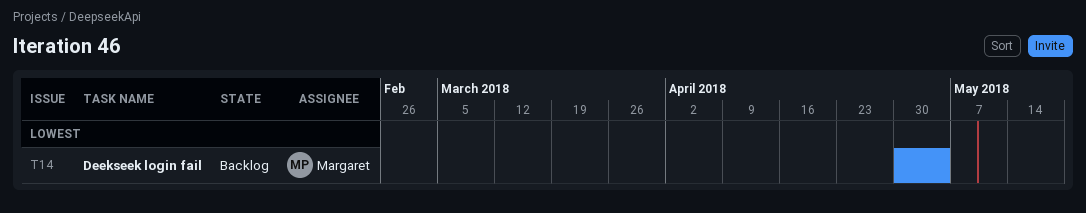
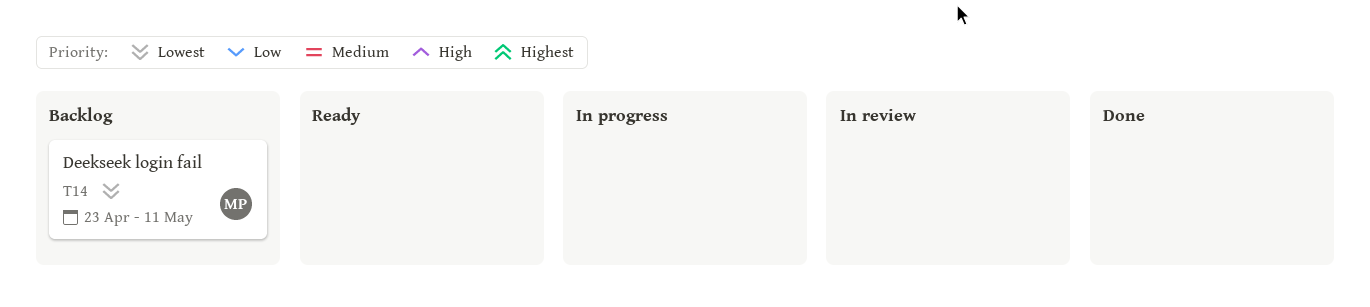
T14, start: Apr 30 -> Apr 23
T14, due: May 4 -> May 11

